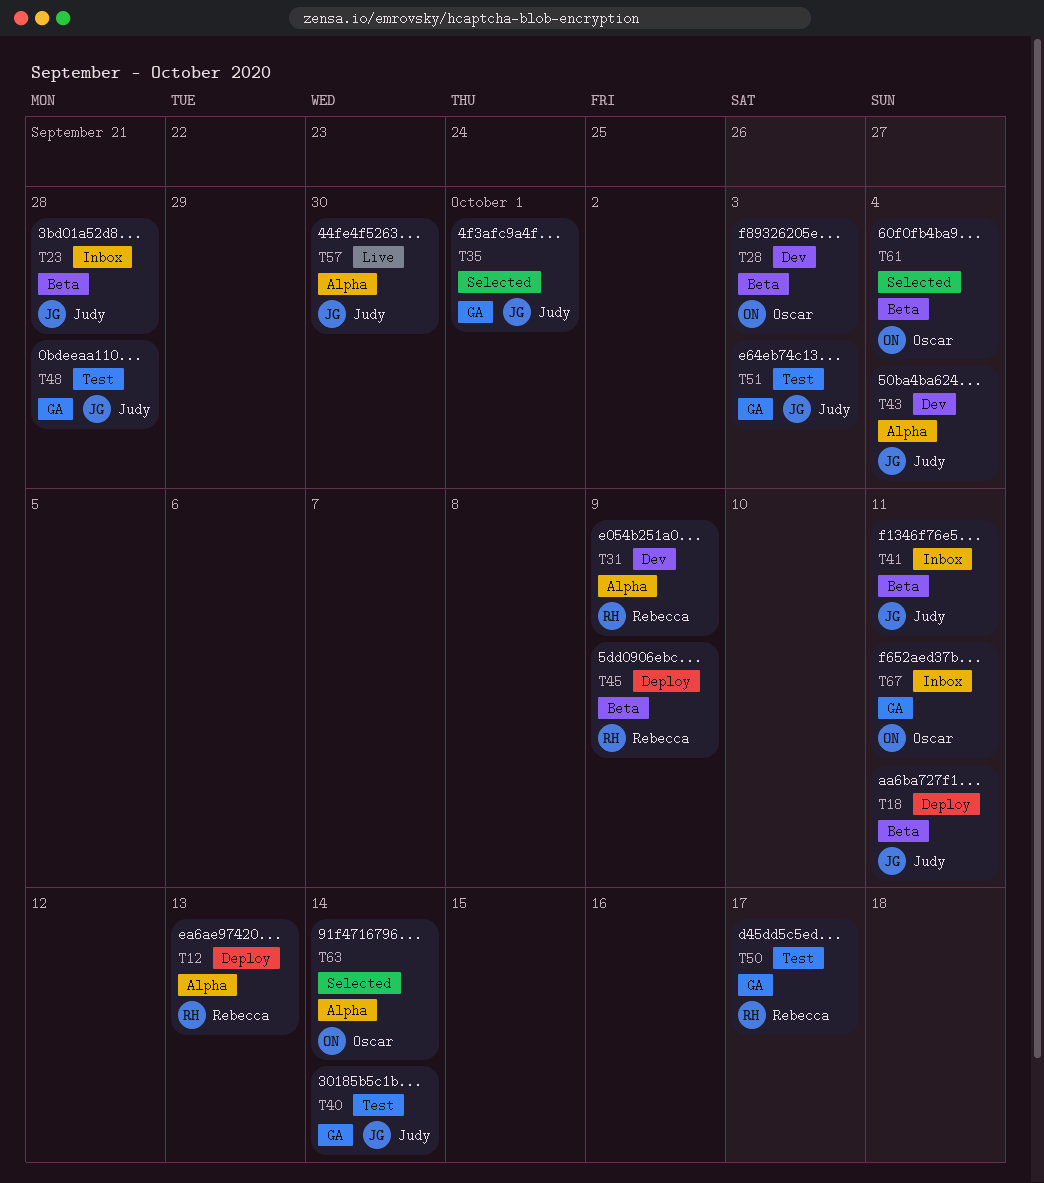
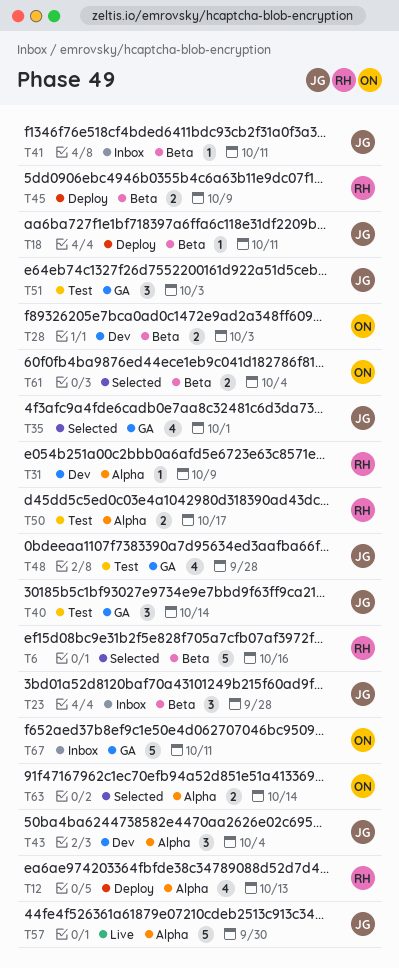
T6: none -> present
T50, label: GA -> Alpha

